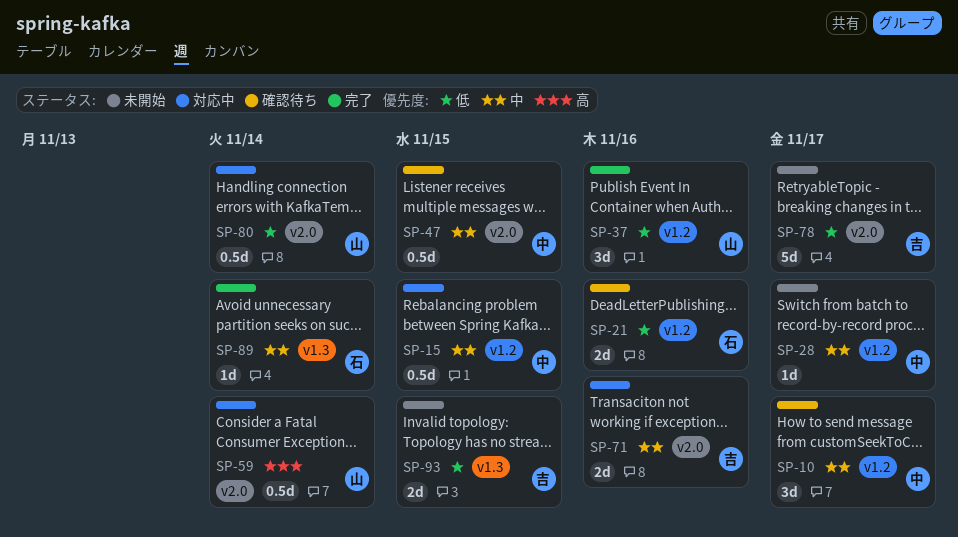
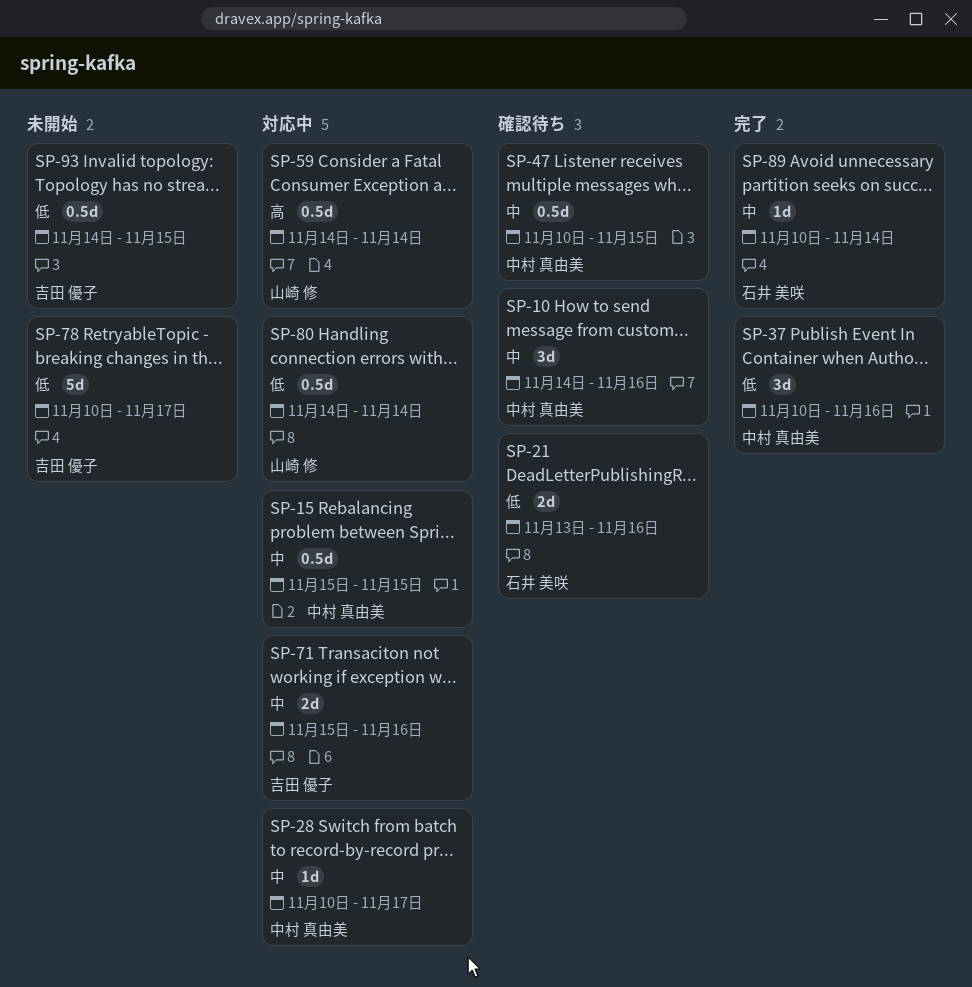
SP-10, due: Nov 17 -> Nov 16
SP-28, status: 未開始 -> 対応中
SP-37, owner: 山崎 修 -> 中村 真由美
SP-93, estimate: 2d -> 0.5d

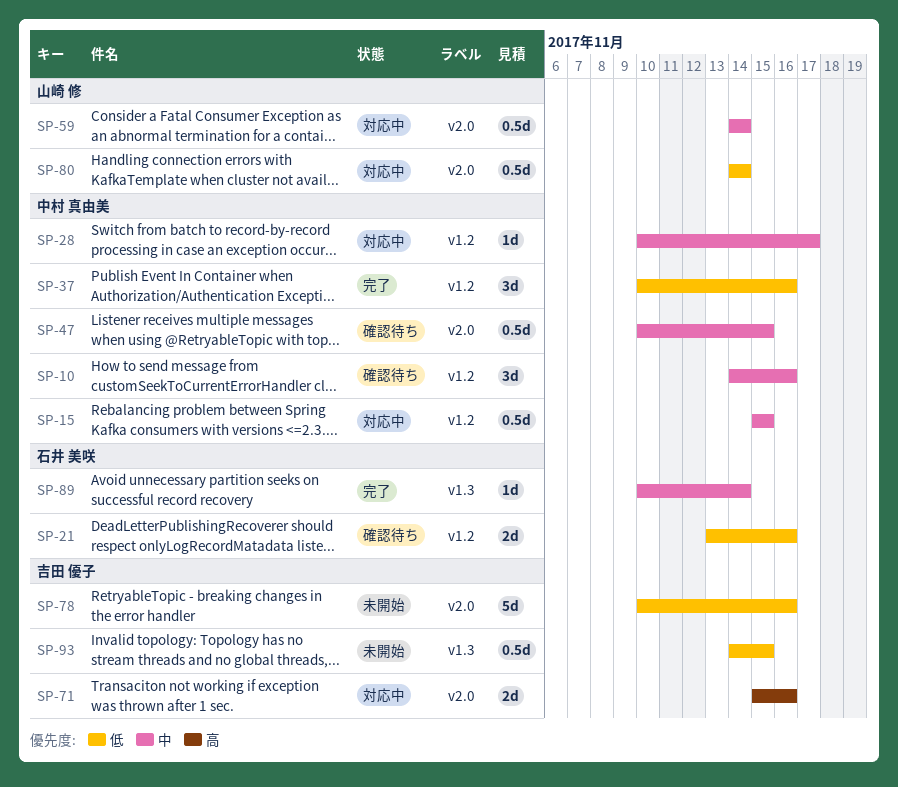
SP-59, priority: 高 -> 中
SP-71, priority: 中 -> 高
SP-78, due: Nov 17 -> Nov 16

